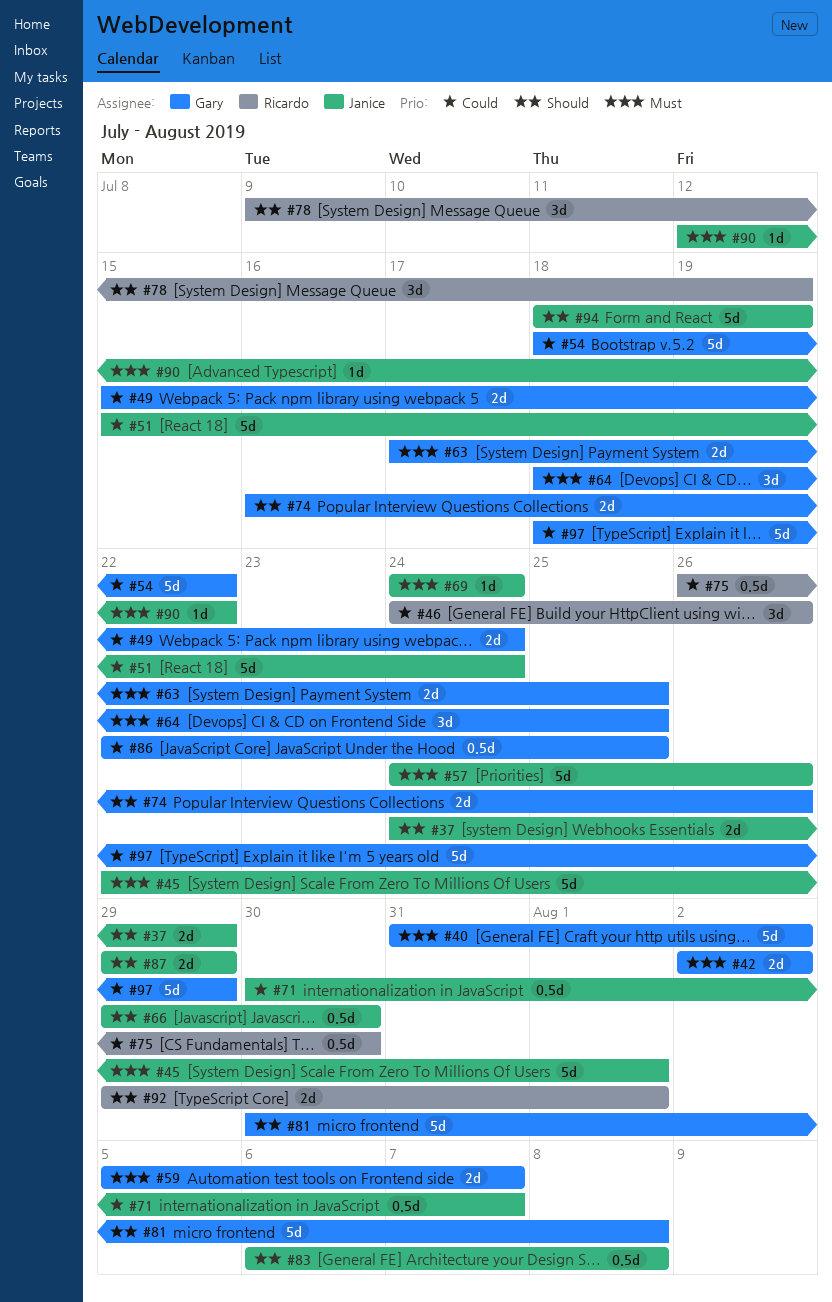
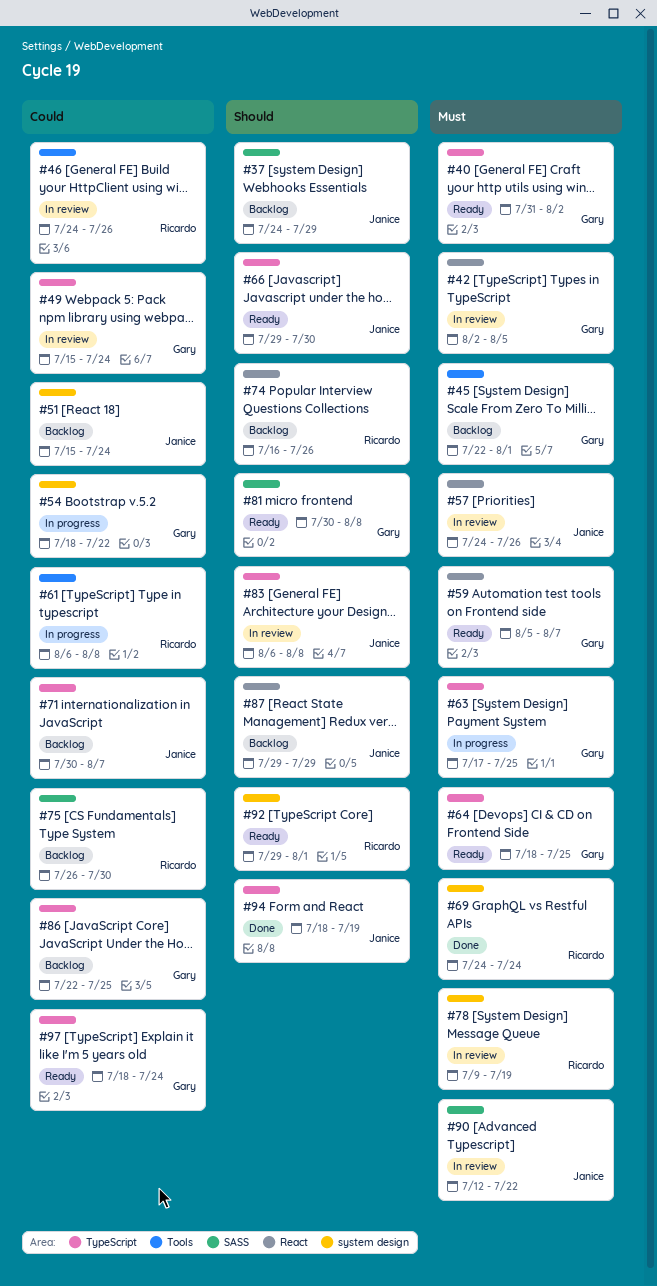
#42, due: Aug 2 -> Aug 5
#45, owner: Janice -> Gary
#61: none -> present
#69, owner: Janice -> Ricardo
#74, owner: Gary -> Ricardo
#78, priority: Should -> Must
#97, due: Jul 29 -> Jul 24

